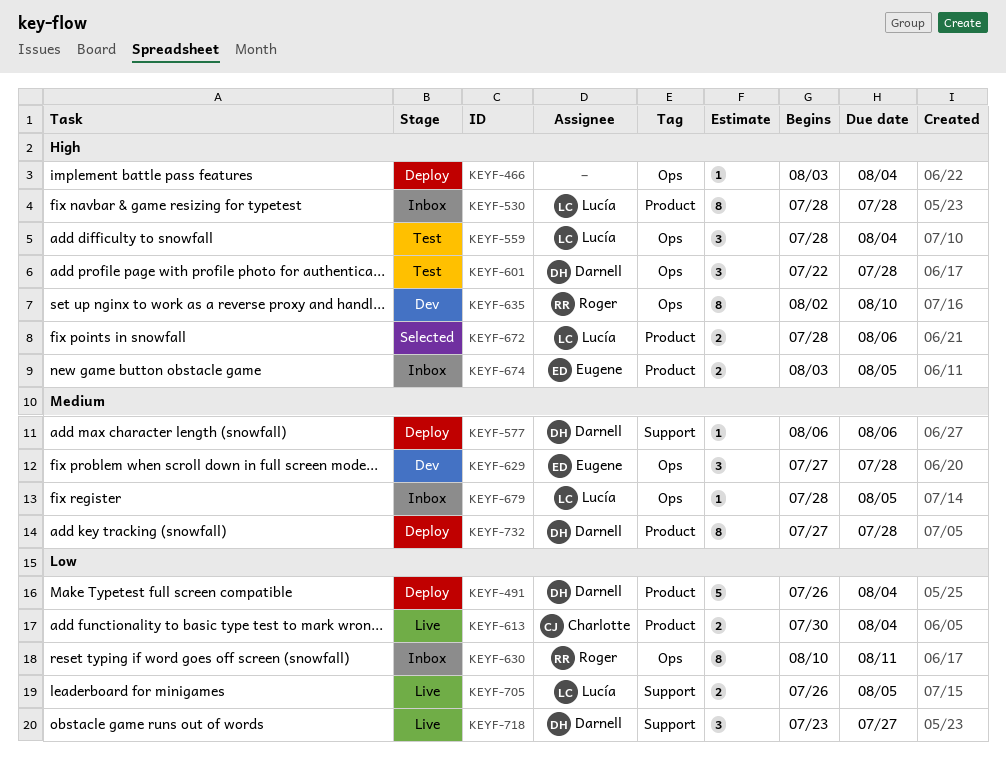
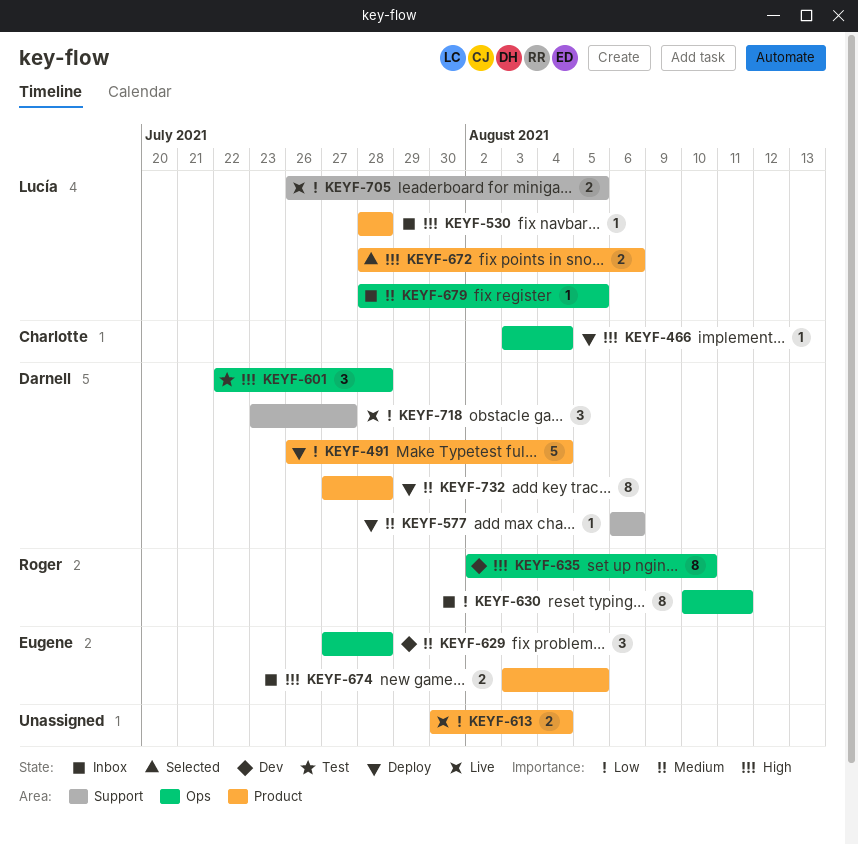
KEYF-466, owner: none -> Charlotte
KEYF-530, estimate: 8 -> 1
KEYF-559: present -> none
KEYF-613, owner: Charlotte -> none

